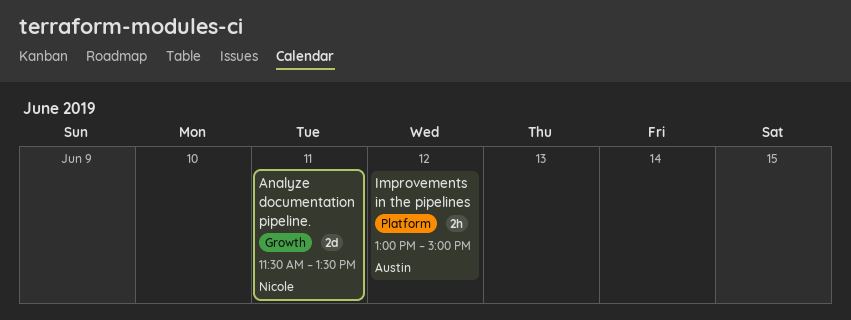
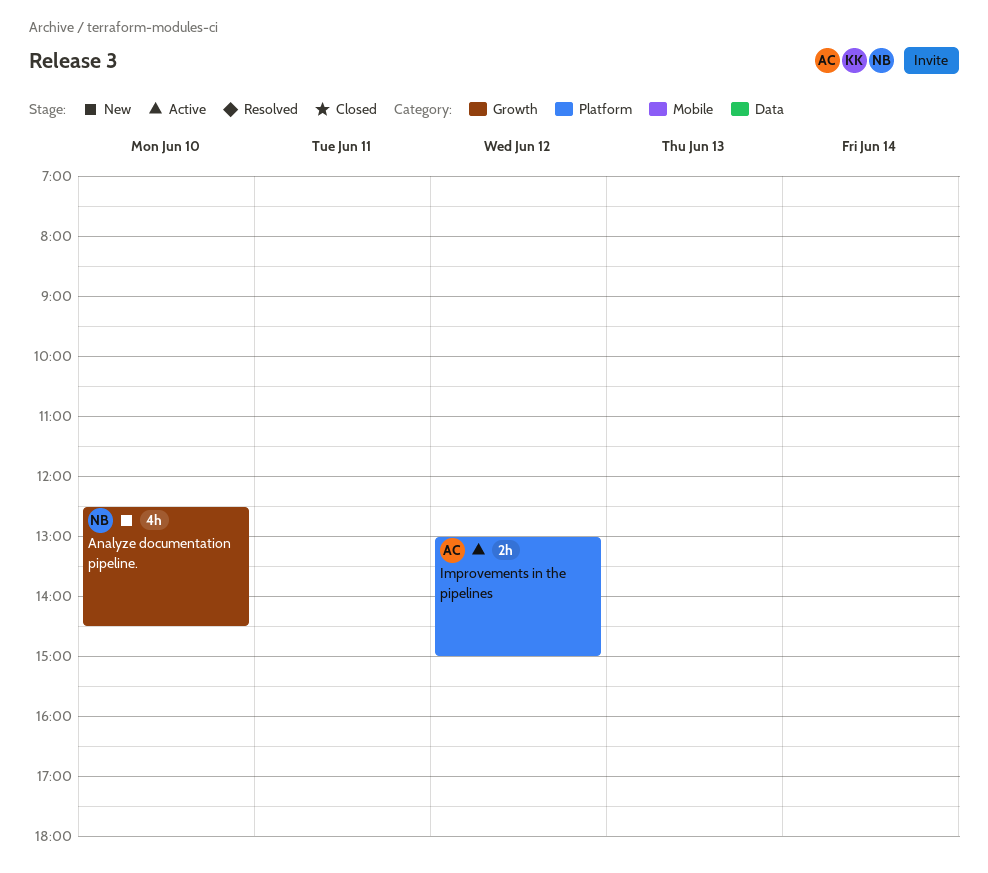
Analyze documentation pipeline., estimate: 2d -> 4h
Analyze documentation pipeline., day: Jun 11 -> Jun 10
Analyze documentation pipeline., begins: 11:30 -> 12:30
Analyze documentation pipeline., ends: 13:30 -> 14:30

